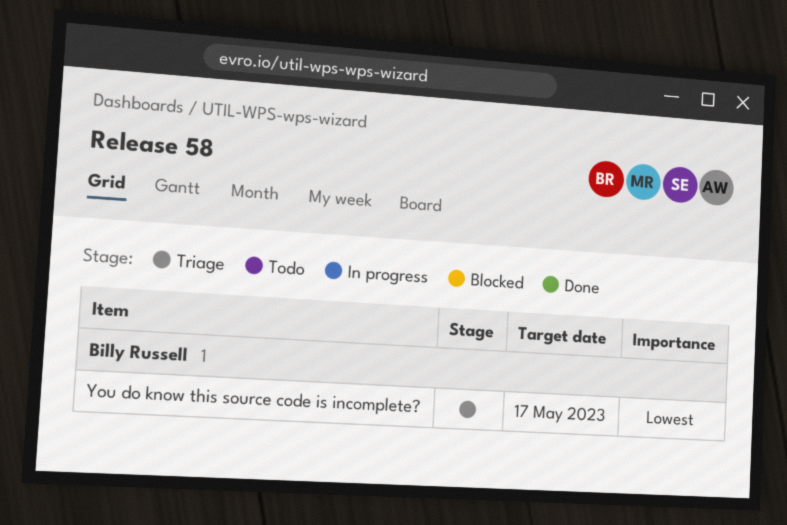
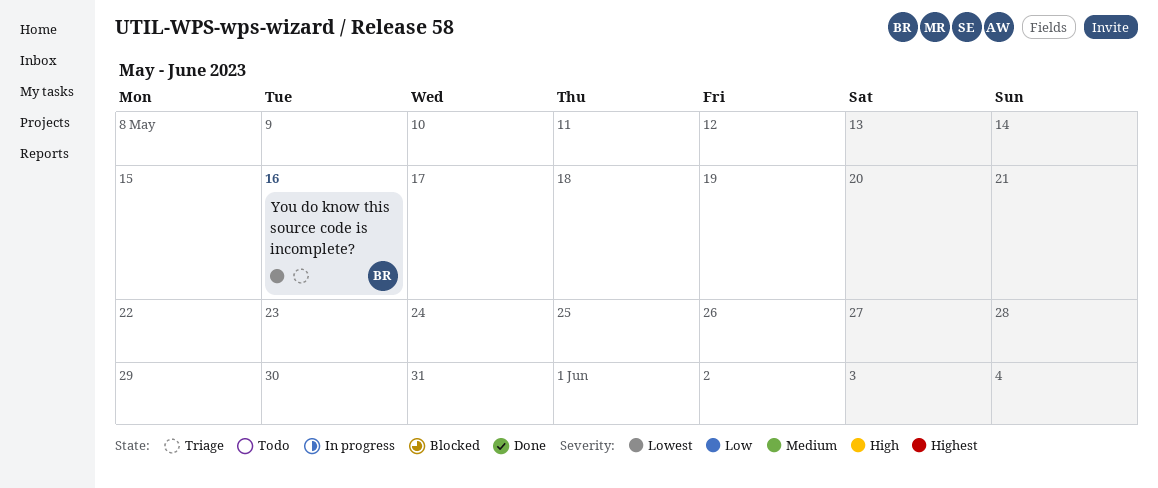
You do know this source code is incomplete?, due: May 17 -> May 16

